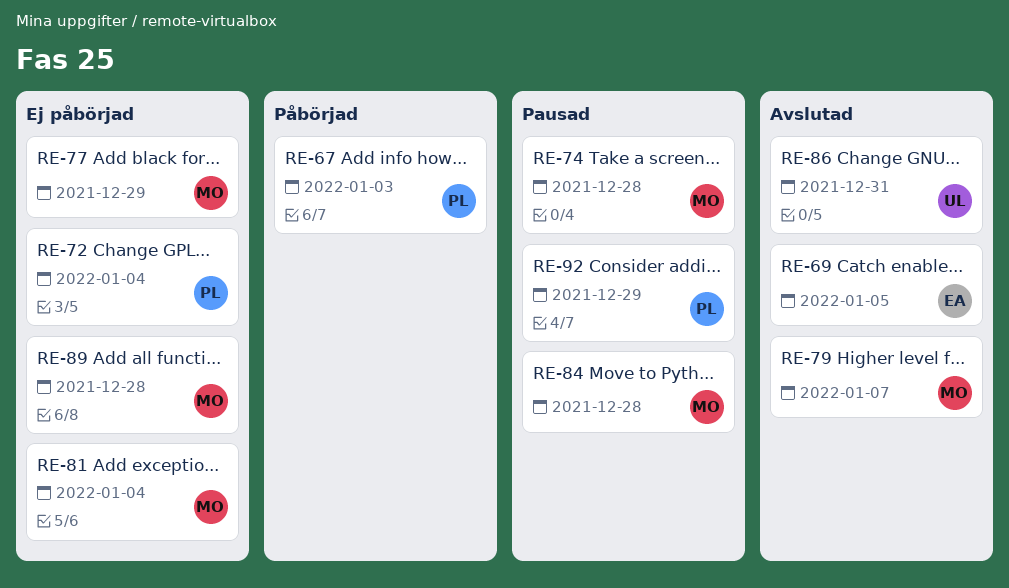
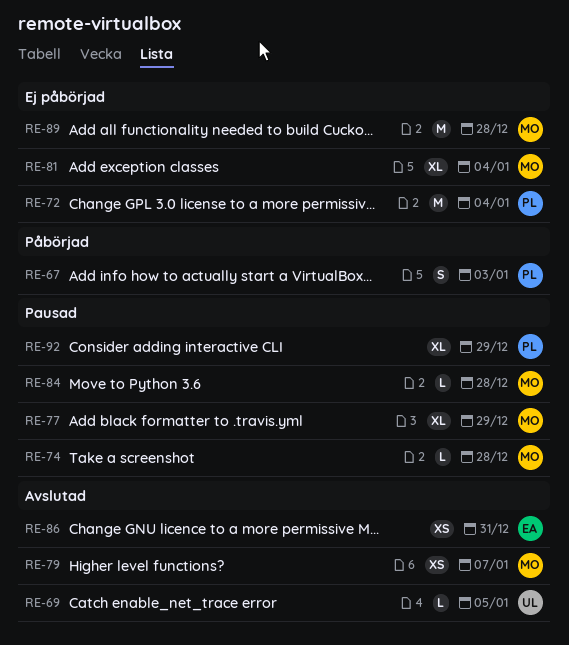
RE-69, owner: EA -> UL
RE-77, status: Ej påbörjad -> Pausad
RE-86, owner: UL -> EA

